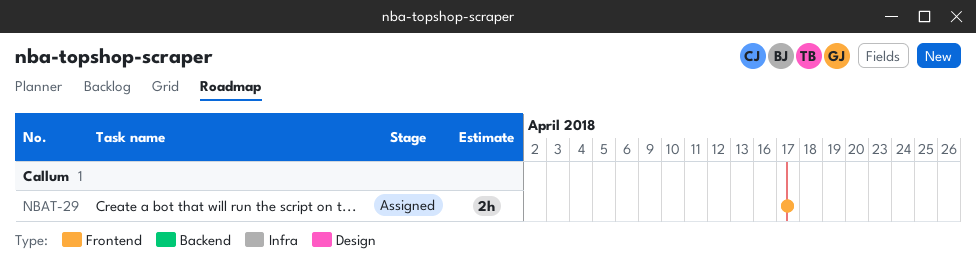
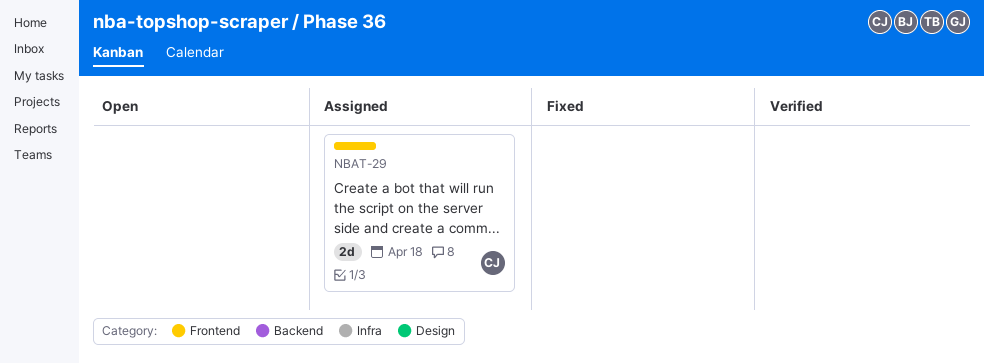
NBAT-29, estimate: 2h -> 2d
NBAT-29, due: Apr 17 -> Apr 18

